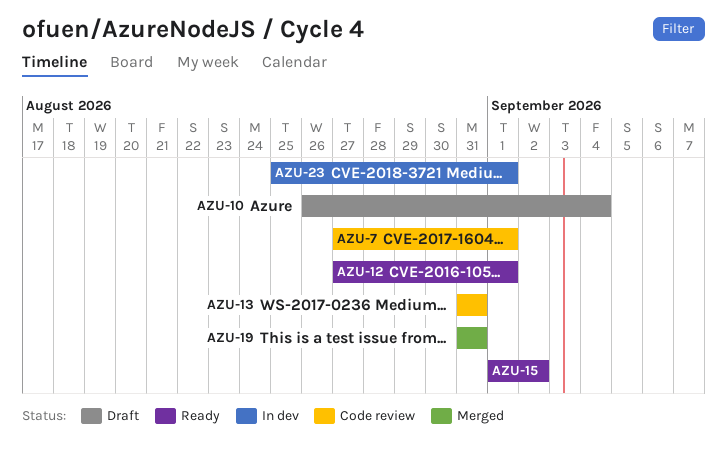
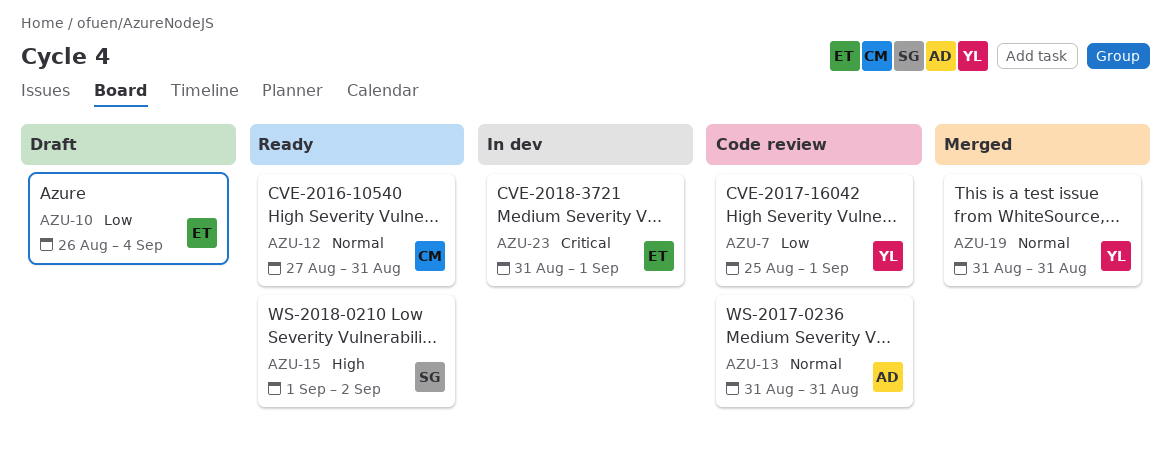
AZU-7, start: Aug 27 -> Aug 25
AZU-12, due: Sep 1 -> Aug 31
AZU-23, start: Aug 25 -> Aug 31

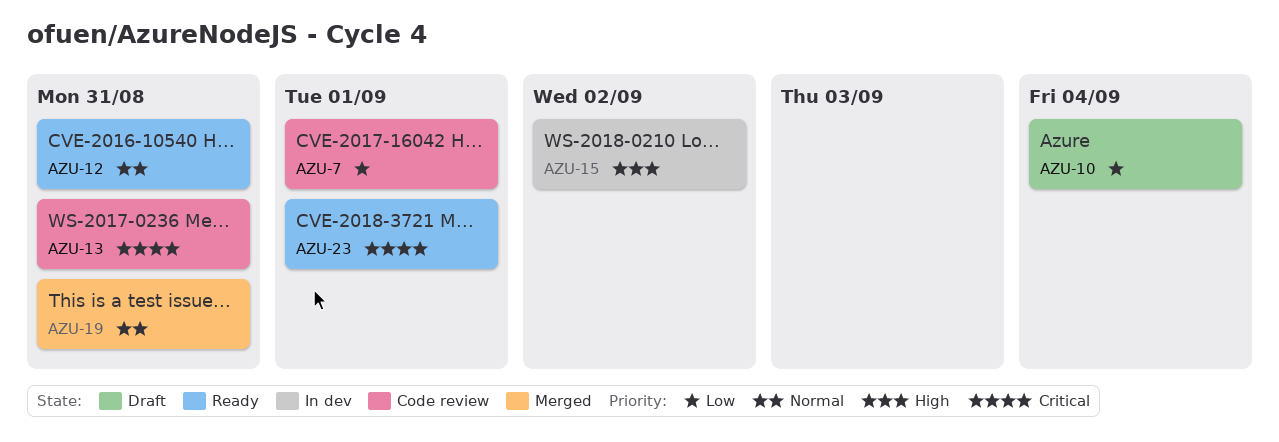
AZU-13, priority: Normal -> Critical
AZU-15, status: Ready -> In dev
AZU-23, status: In dev -> Ready

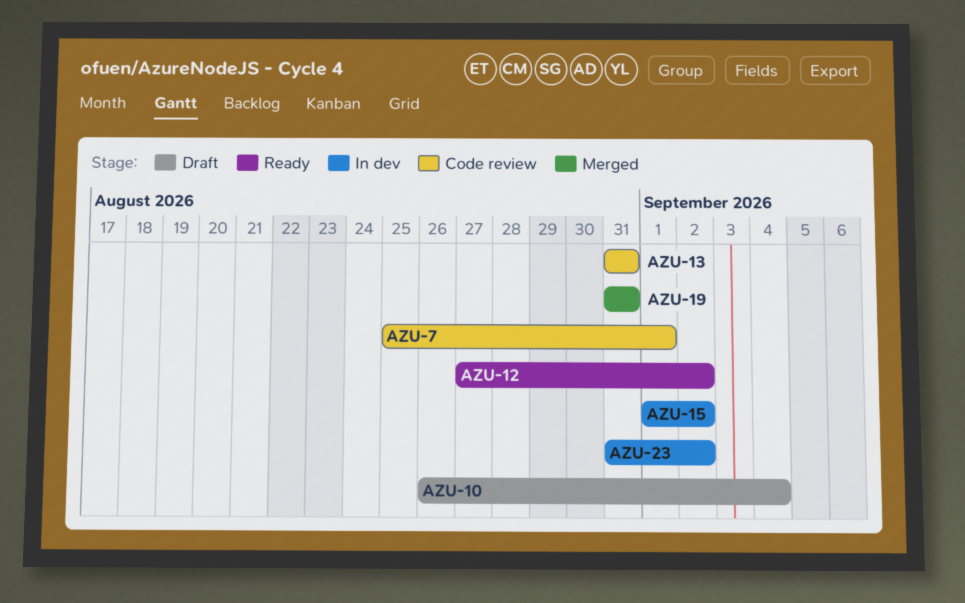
AZU-12, due: Aug 31 -> Sep 2
AZU-23, status: Ready -> In dev
AZU-23, due: Sep 1 -> Sep 2

